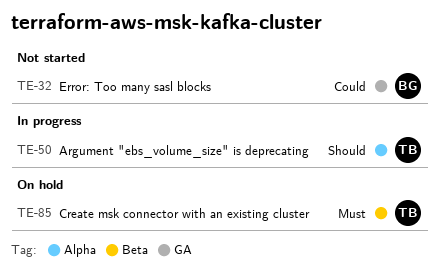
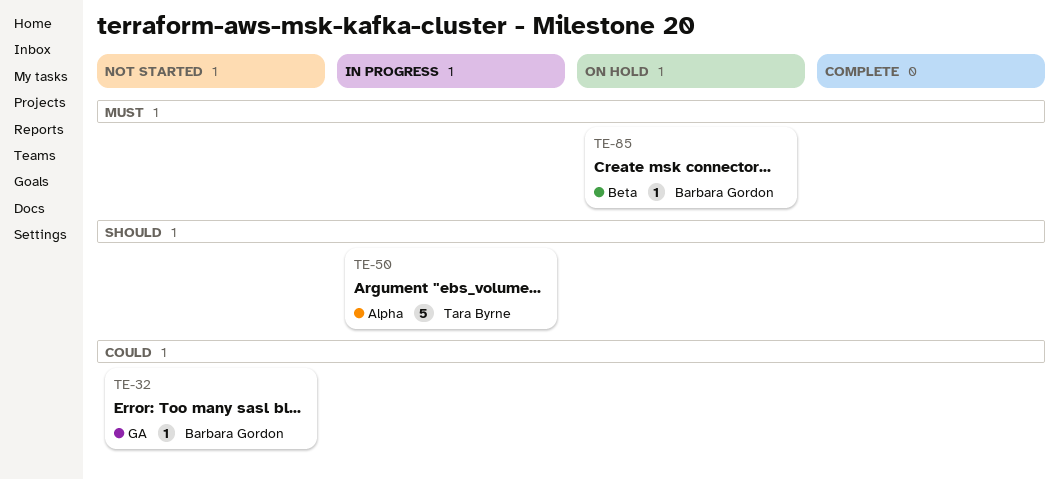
TE-85, owner: Tara Byrne -> Barbara Gordon

